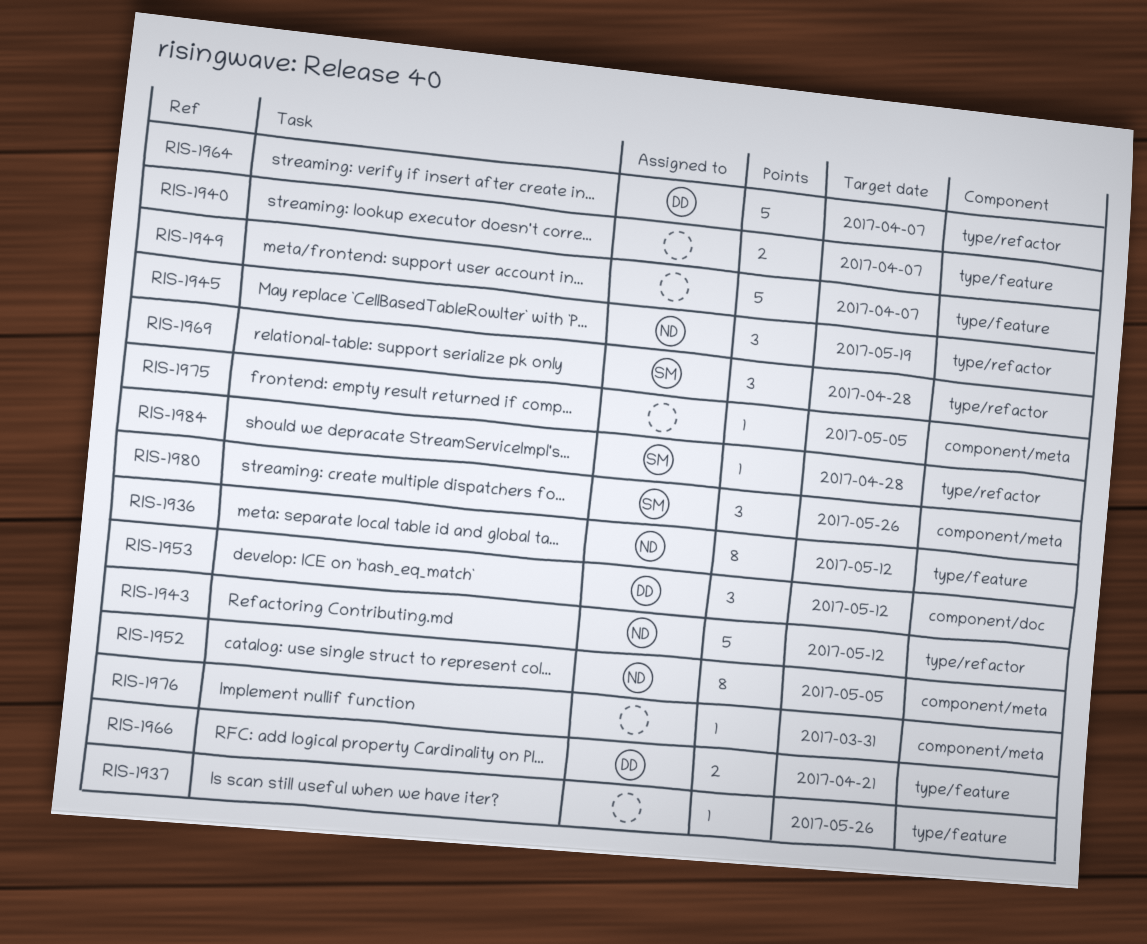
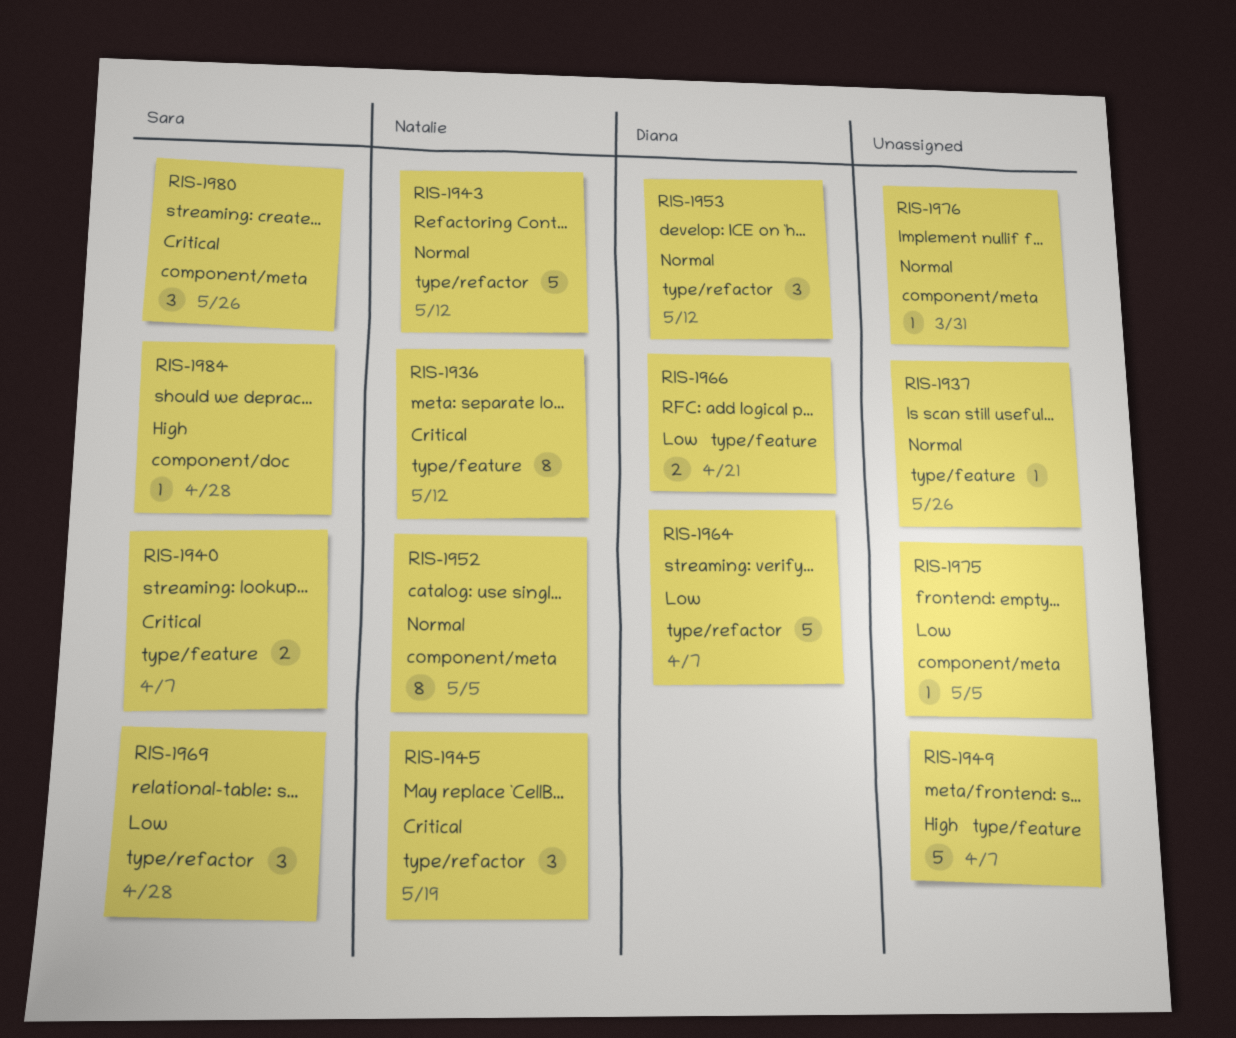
RIS-1940, owner: none -> Sara
RIS-1953, label: component/doc -> type/refactor
RIS-1984, label: type/refactor -> component/doc

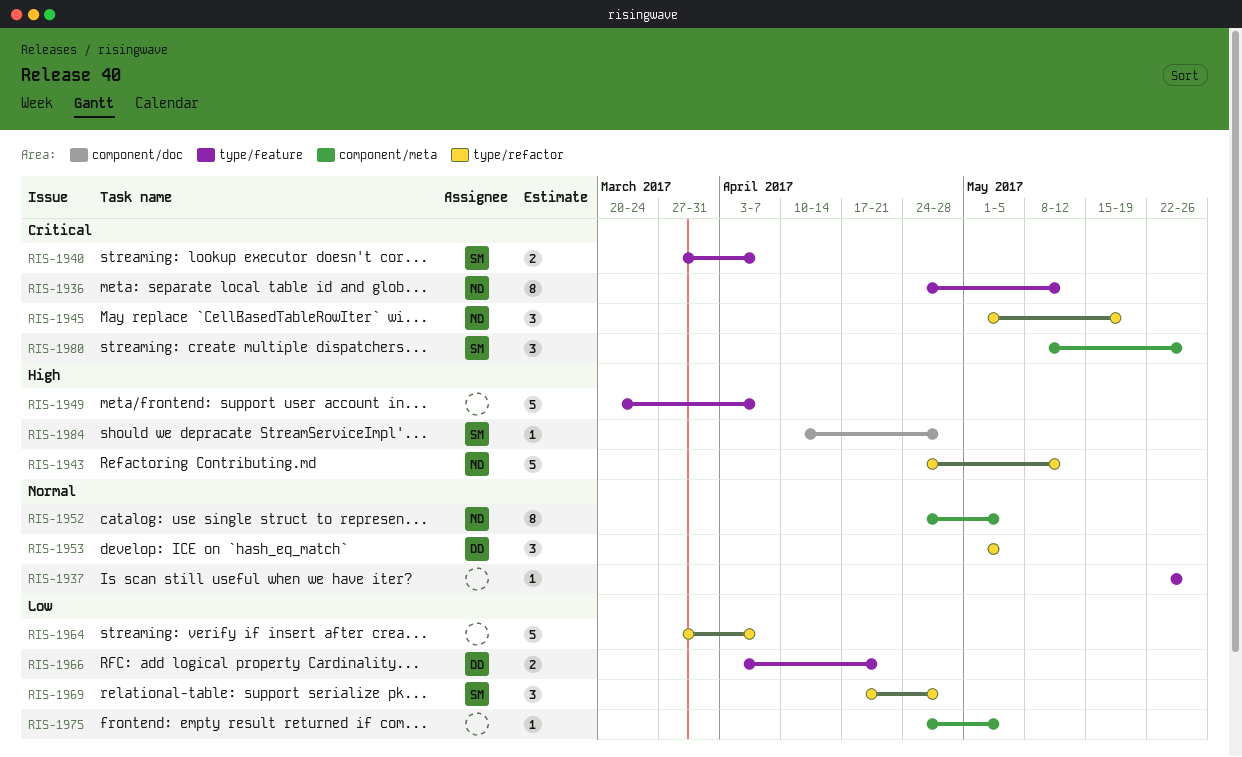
RIS-1943, priority: Normal -> High
RIS-1953, due: May 12 -> May 5
RIS-1964, owner: Diana -> none
RIS-1976: present -> none

